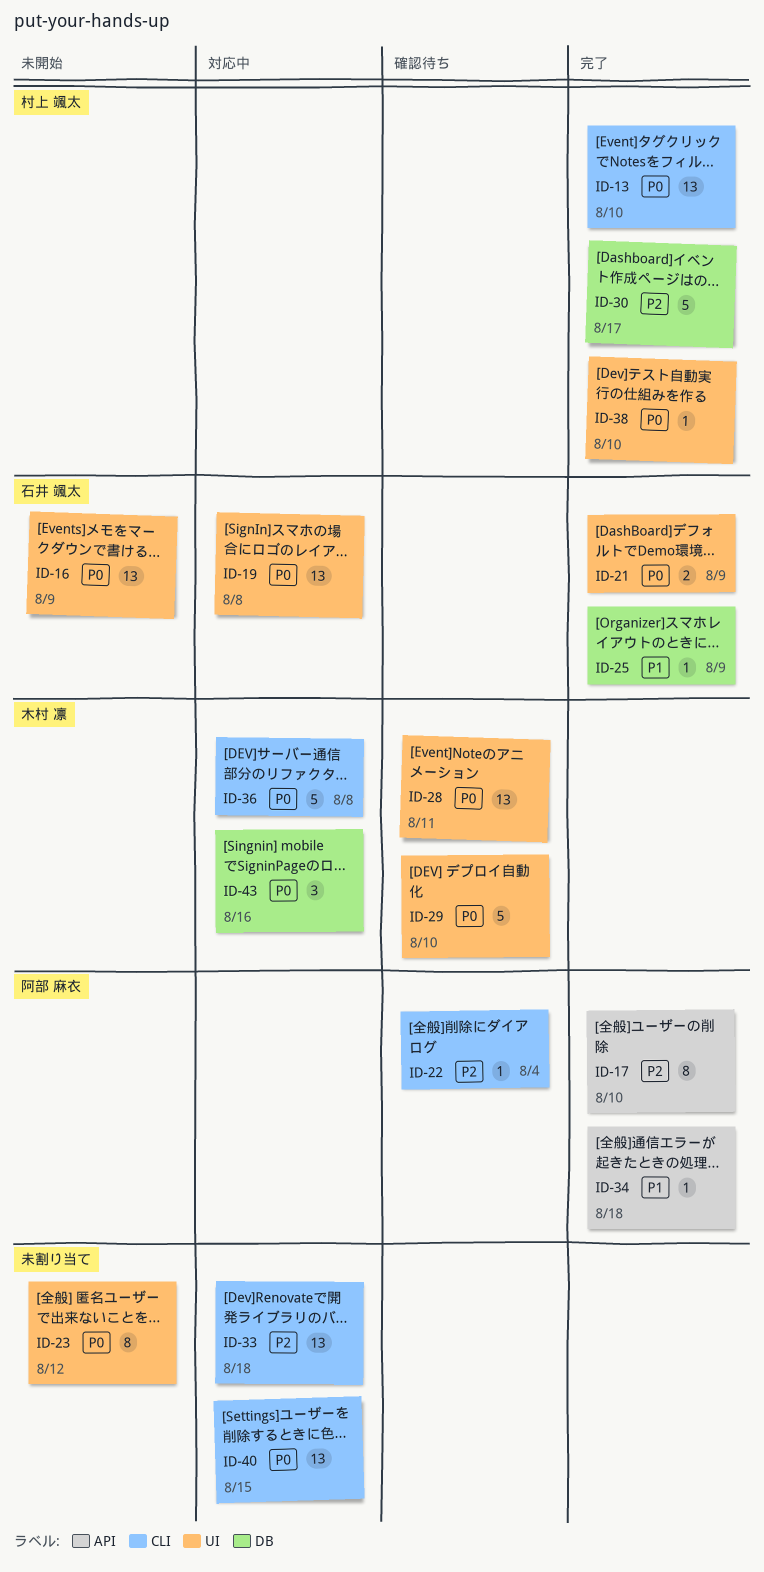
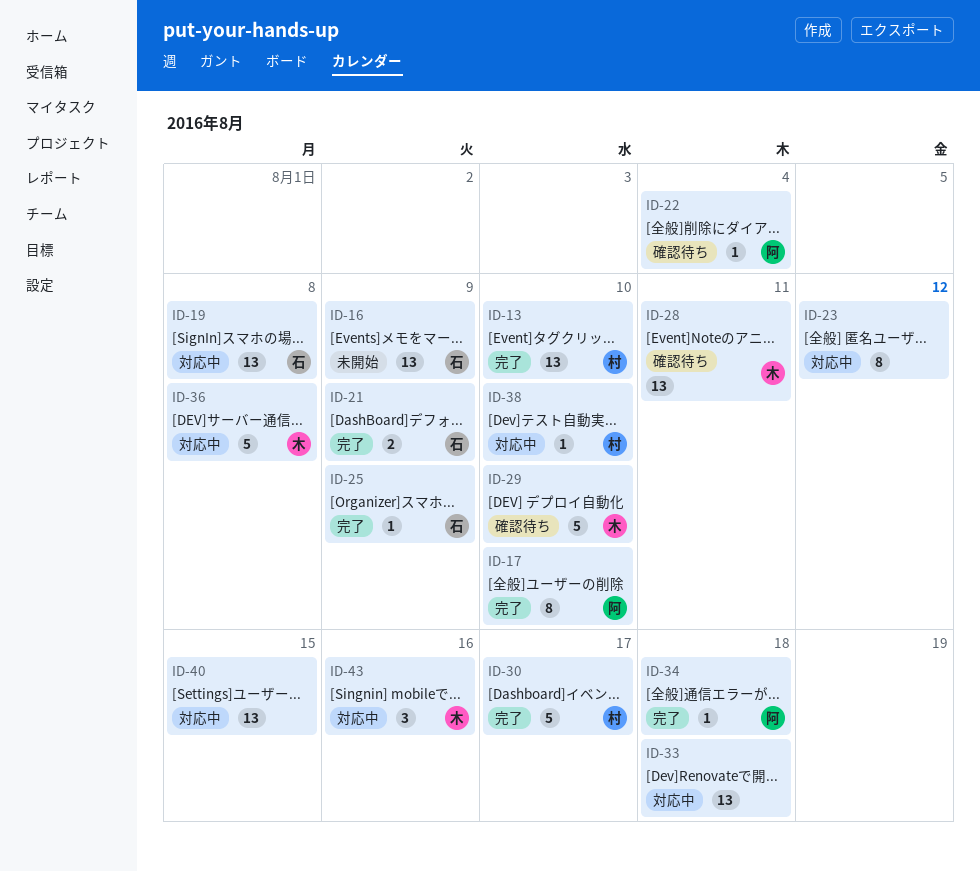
ID-23, status: 未開始 -> 対応中
ID-38, status: 完了 -> 対応中

